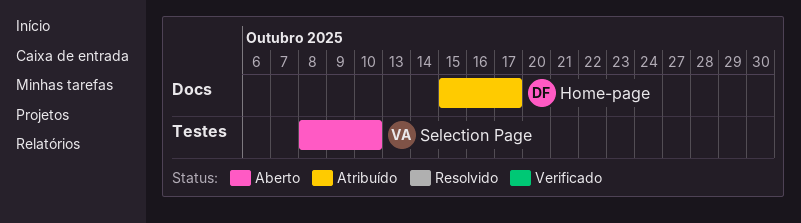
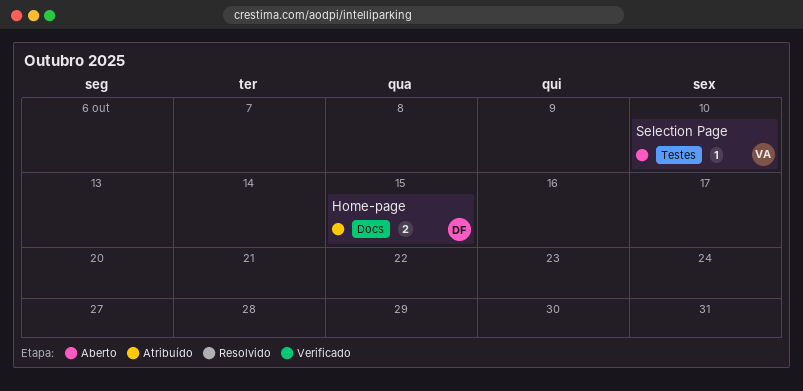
Home-page, due: Oct 17 -> Oct 15

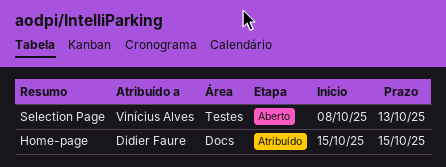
Selection Page, due: Oct 10 -> Oct 13

